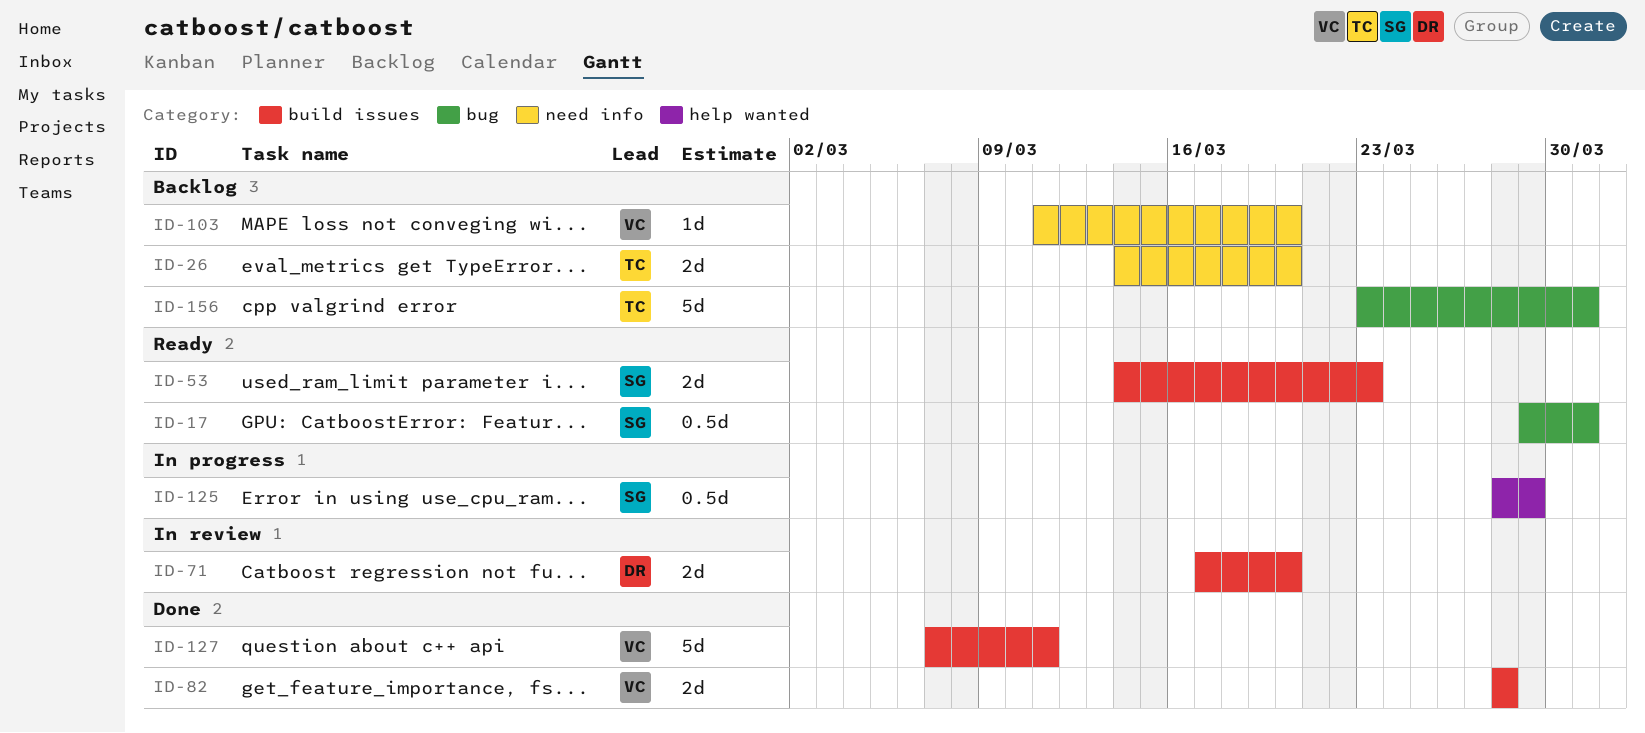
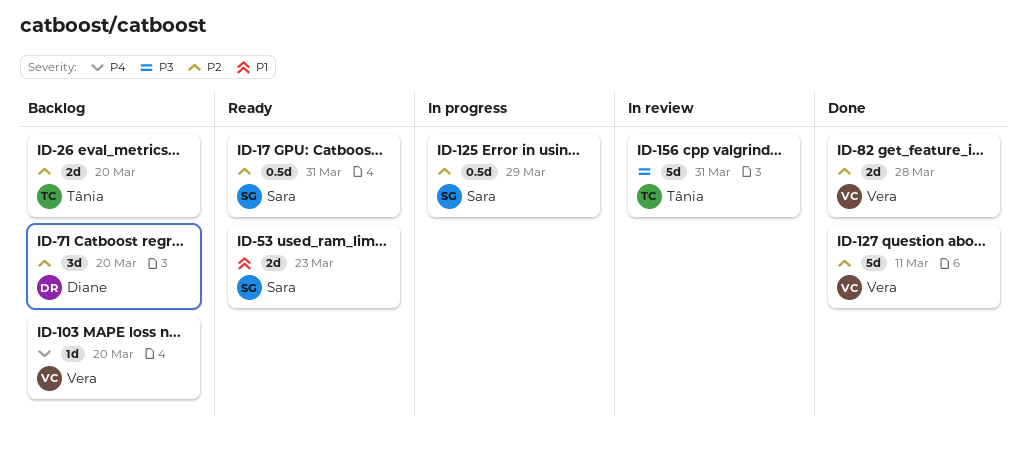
ID-71, status: In review -> Backlog
ID-71, estimate: 2d -> 3d
ID-156, status: Backlog -> In review

